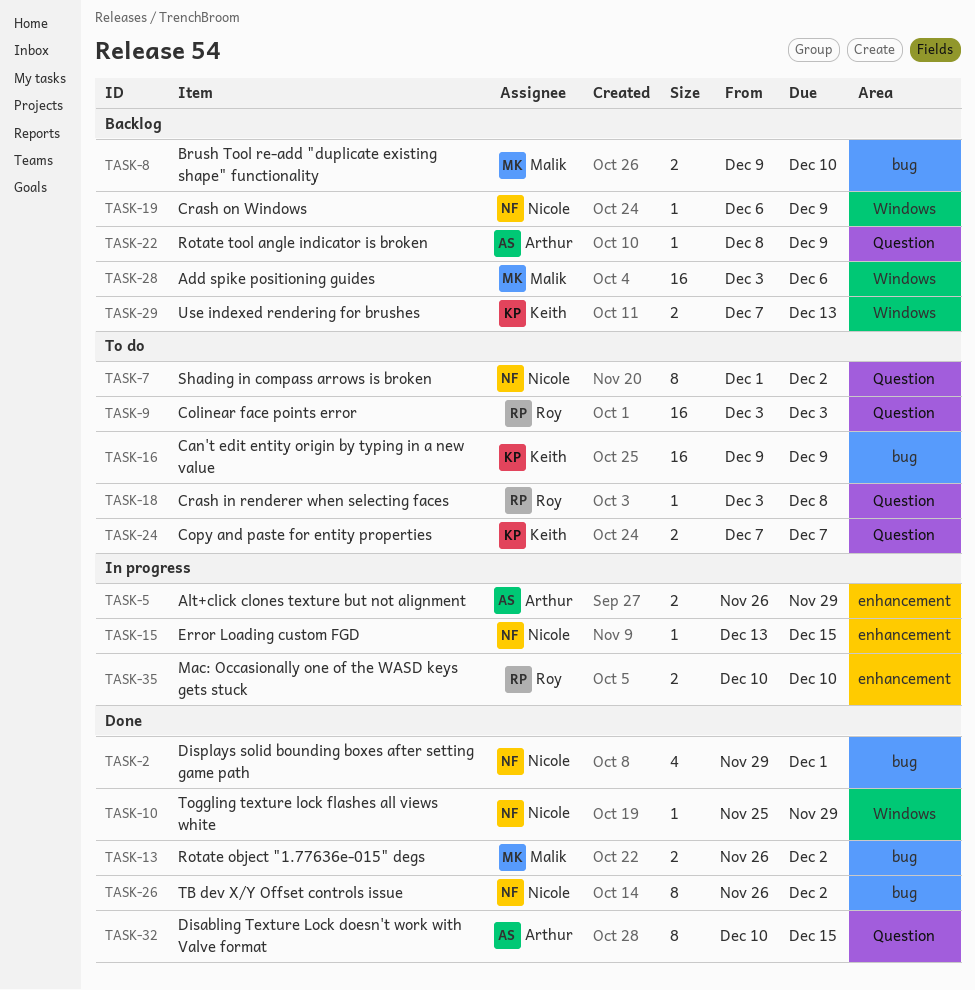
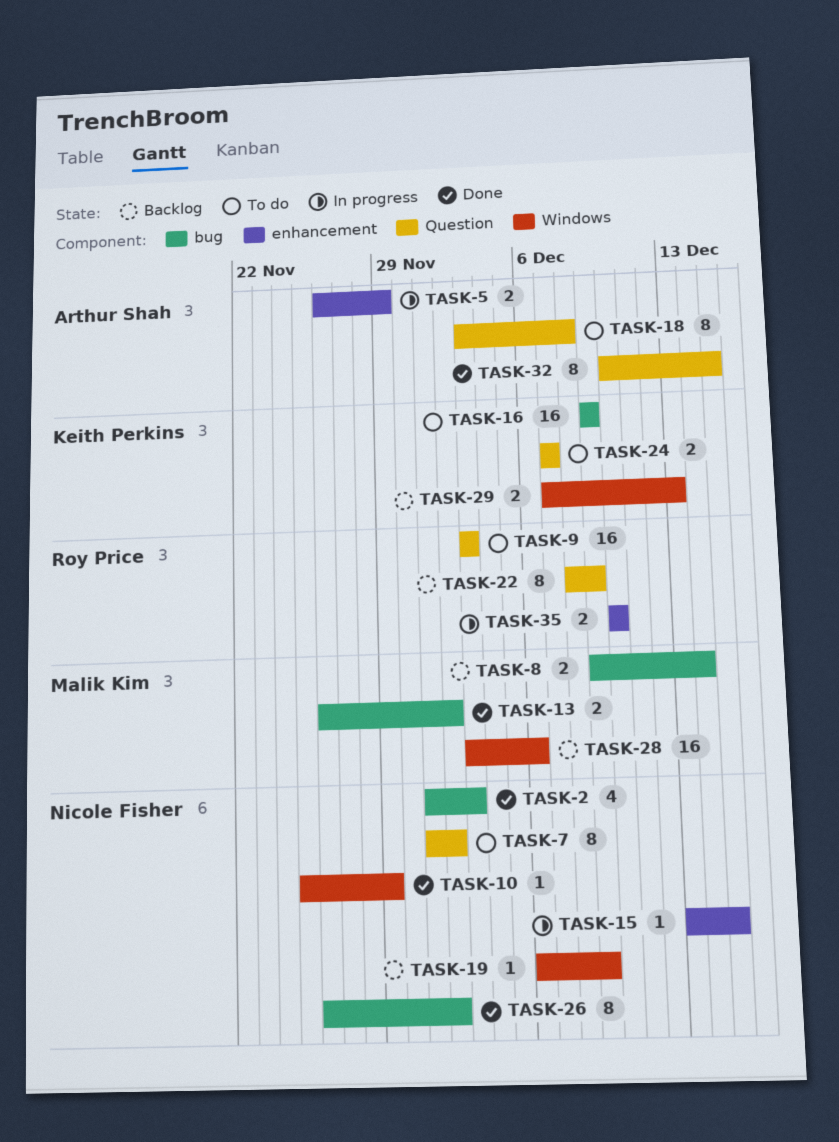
TASK-2, start: Nov 29 -> Dec 1
TASK-2, due: Dec 1 -> Dec 3
TASK-8, due: Dec 10 -> Dec 14
TASK-18, owner: Roy Price -> Arthur Shah
TASK-18, estimate: 1 -> 8
TASK-22, owner: Arthur Shah -> Roy Price
TASK-22, estimate: 1 -> 8

